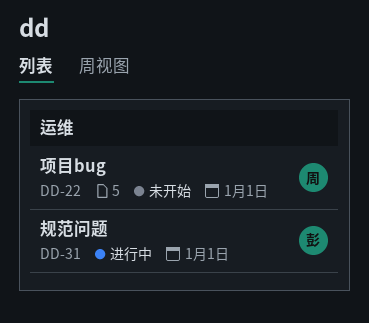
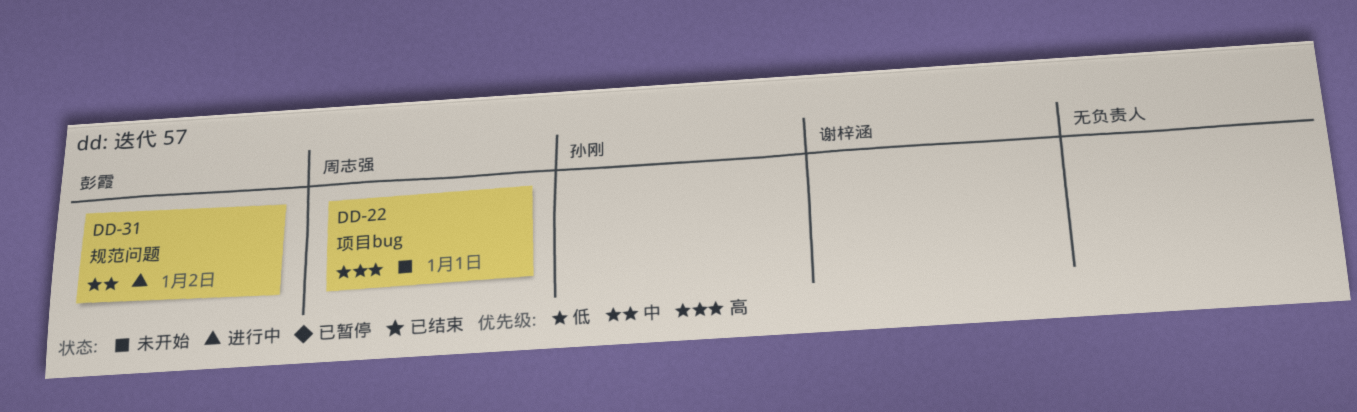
DD-31, due: Jan 1 -> Jan 2

